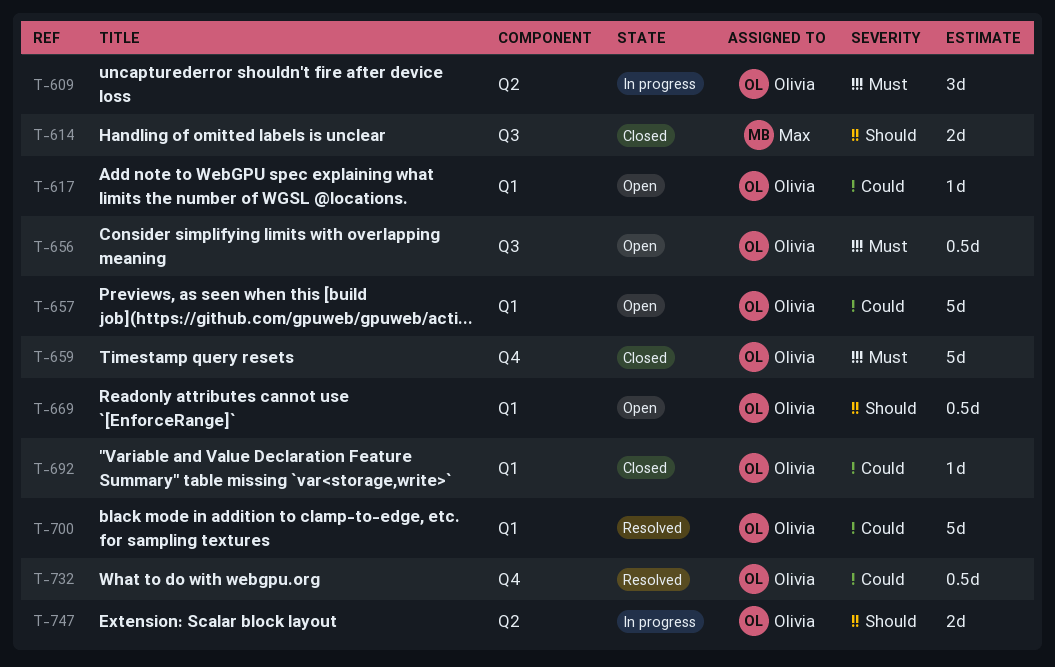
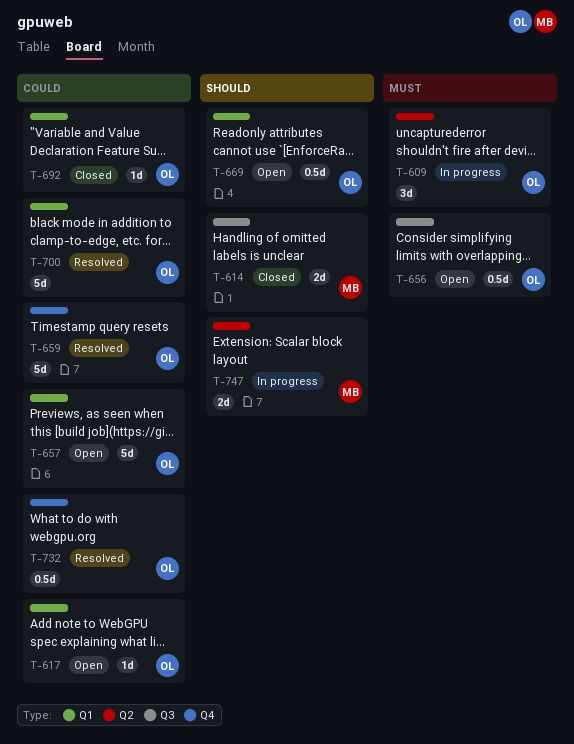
T-659, status: Closed -> Resolved
T-659, priority: Must -> Could
T-747, owner: Olivia -> Max

